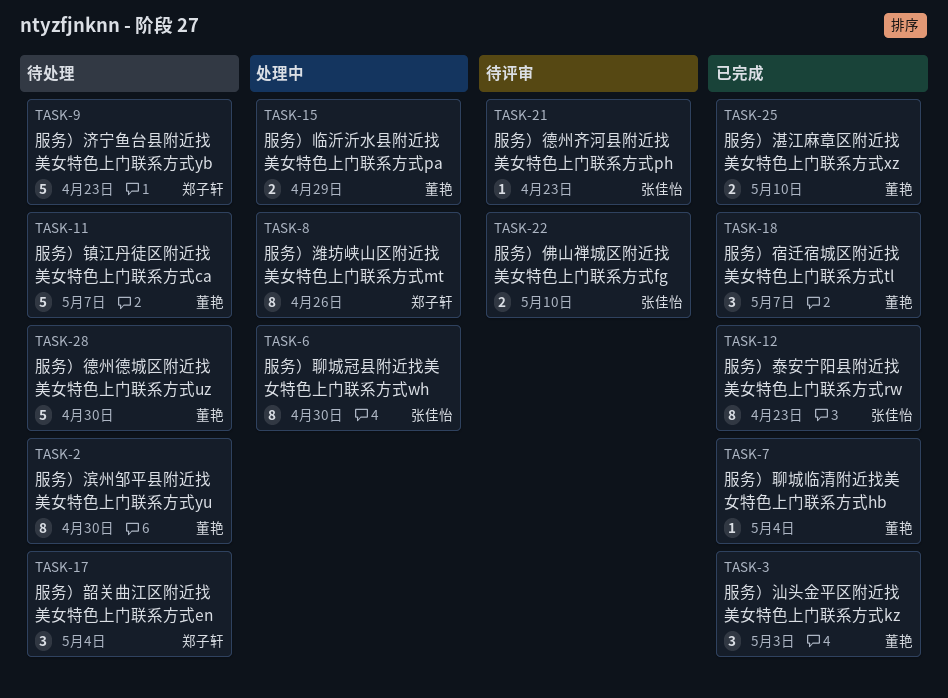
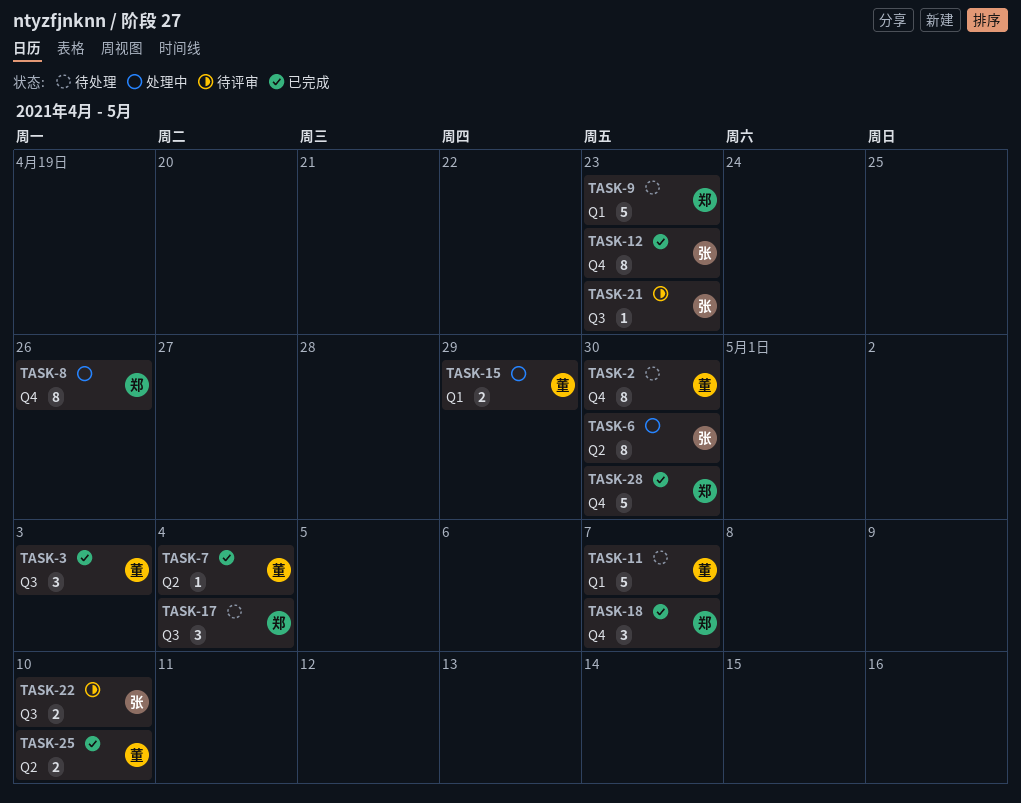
TASK-18, owner: 董艳 -> 郑子轩
TASK-28, status: 待处理 -> 已完成
TASK-28, owner: 董艳 -> 郑子轩

